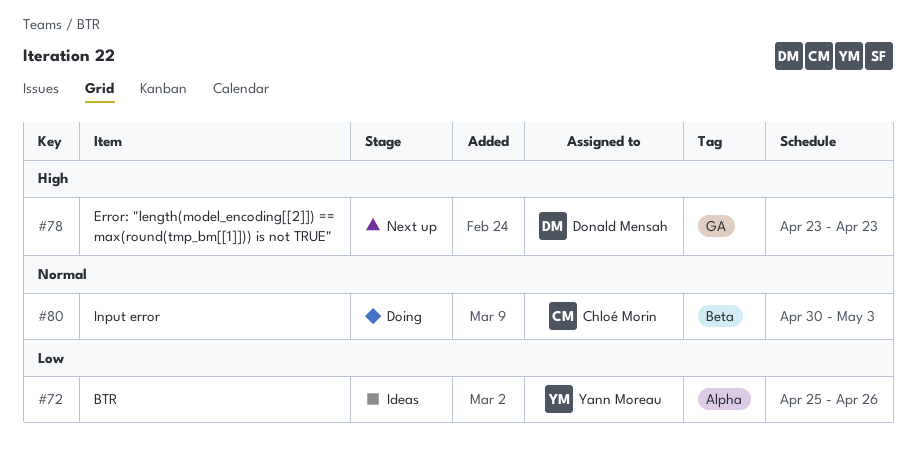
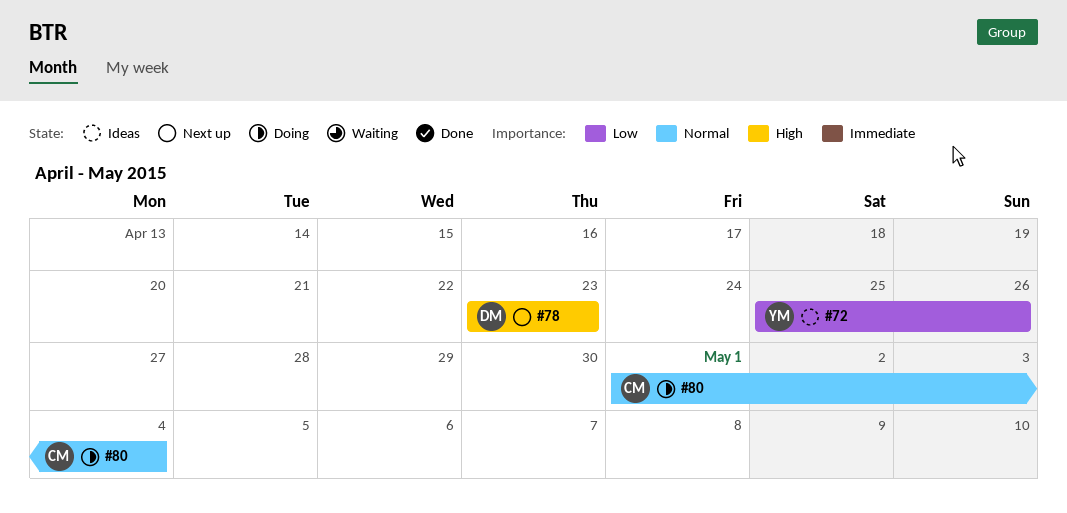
#80, start: Apr 30 -> May 1
#80, due: May 3 -> May 4

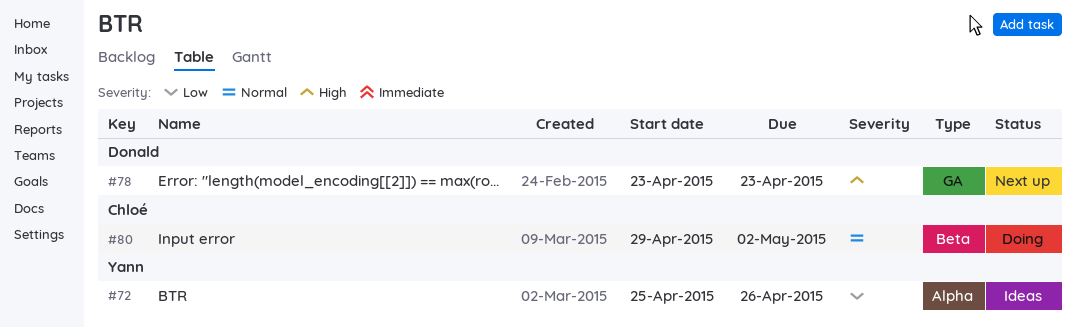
#80, start: May 1 -> Apr 29
#80, due: May 4 -> May 2

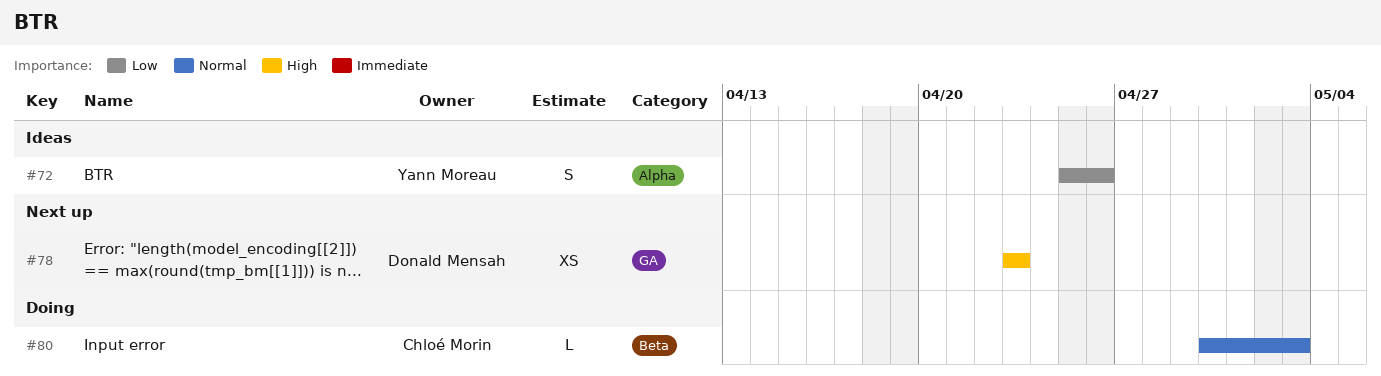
#80, start: Apr 29 -> Apr 30
#80, due: May 2 -> May 3

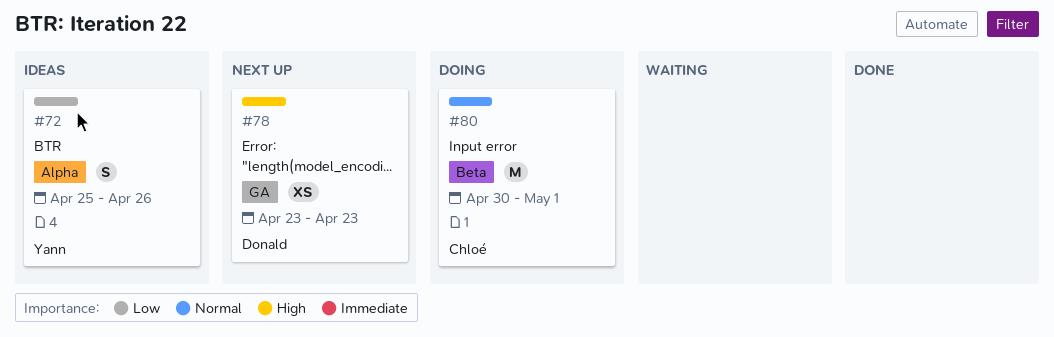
#80, estimate: L -> M
#80, due: May 3 -> May 1

